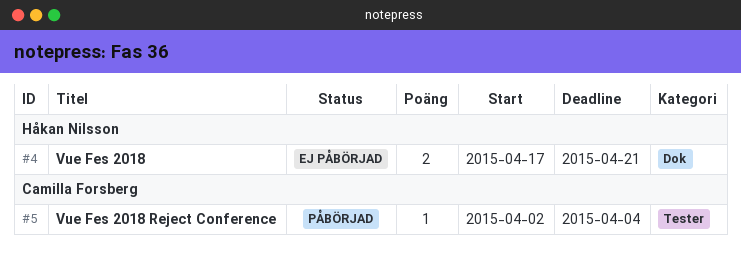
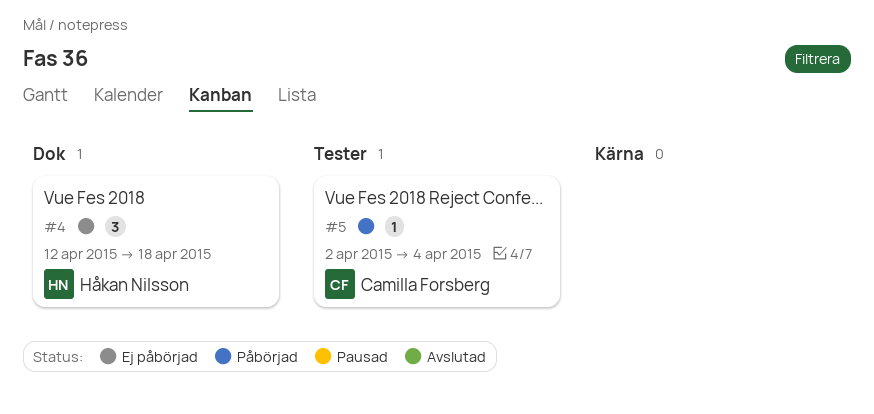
#4, estimate: 2 -> 3
#4, start: Apr 17 -> Apr 12
#4, due: Apr 21 -> Apr 18

